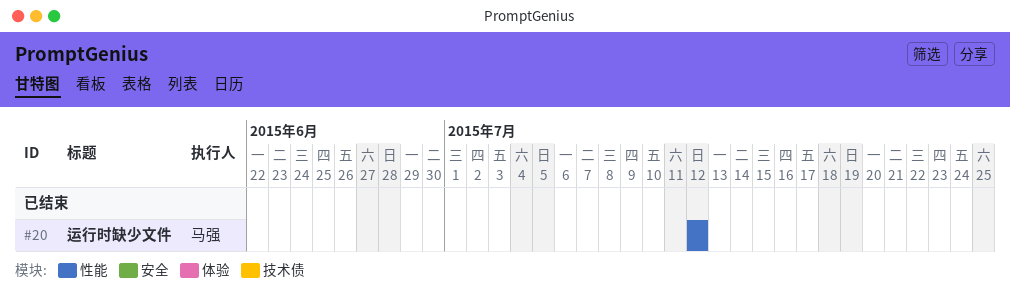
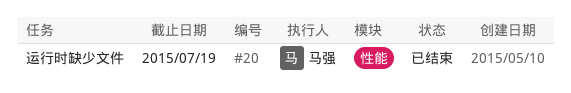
#20, due: Jul 12 -> Jul 19

